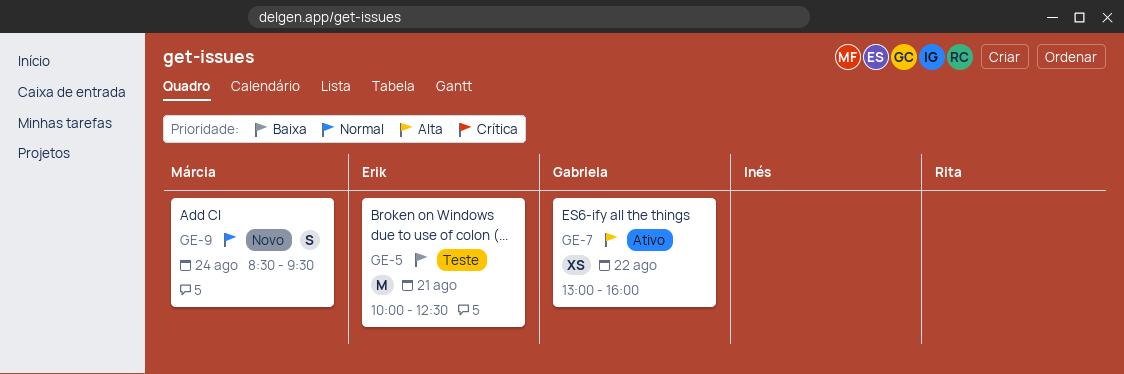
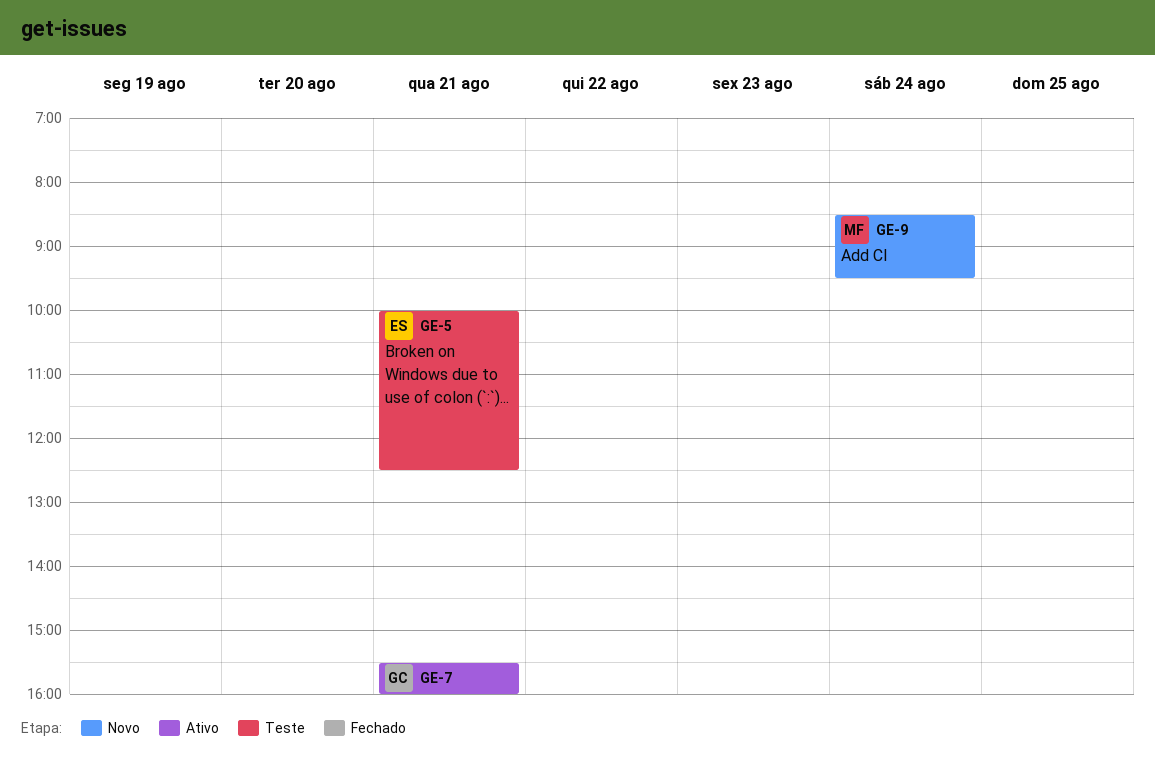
GE-7, day: Aug 22 -> Aug 21
GE-7, begins: 13:00 -> 15:30

